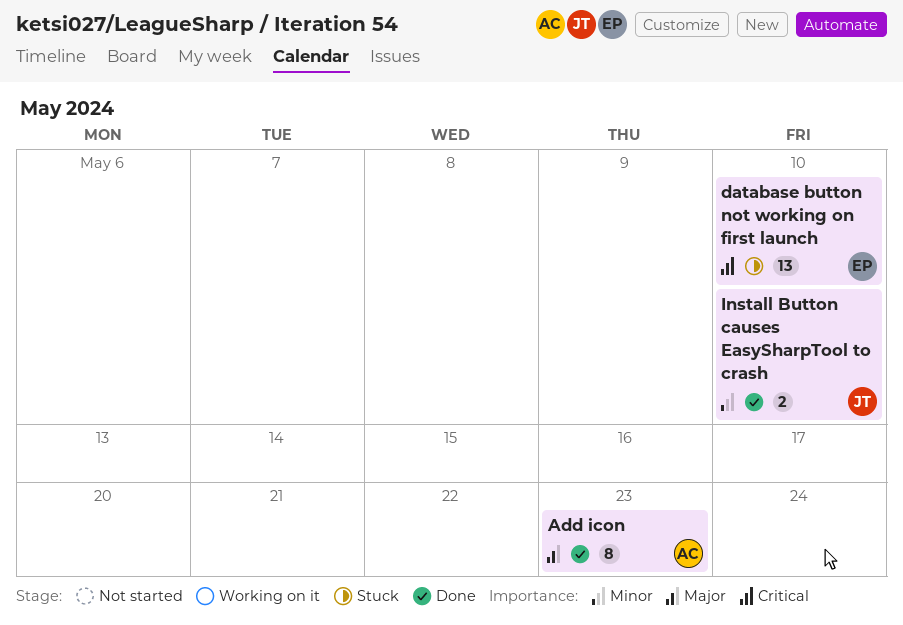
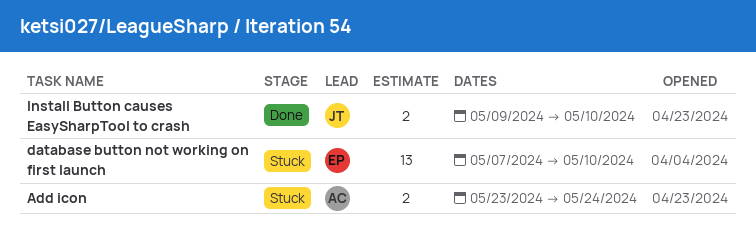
Add icon, status: Done -> Stuck
Add icon, estimate: 8 -> 2
Add icon, due: May 23 -> May 24

